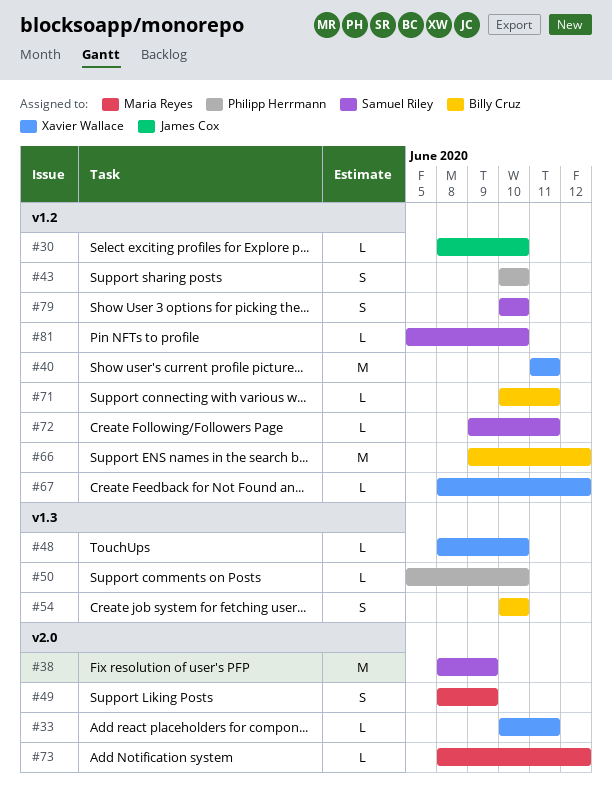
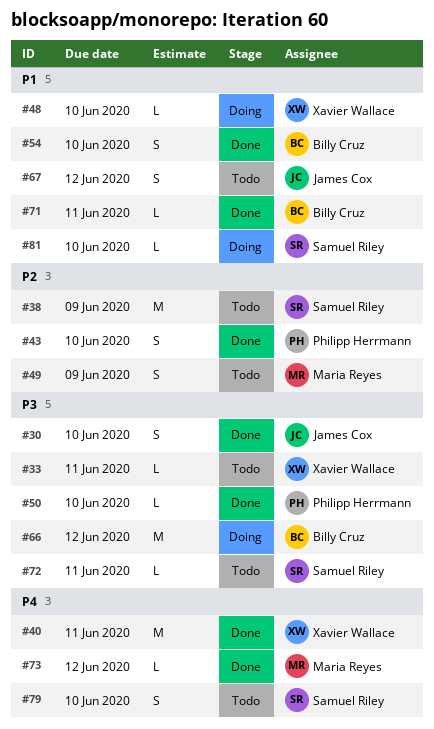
#30, estimate: L -> S
#67, owner: Xavier Wallace -> James Cox
#67, estimate: L -> S

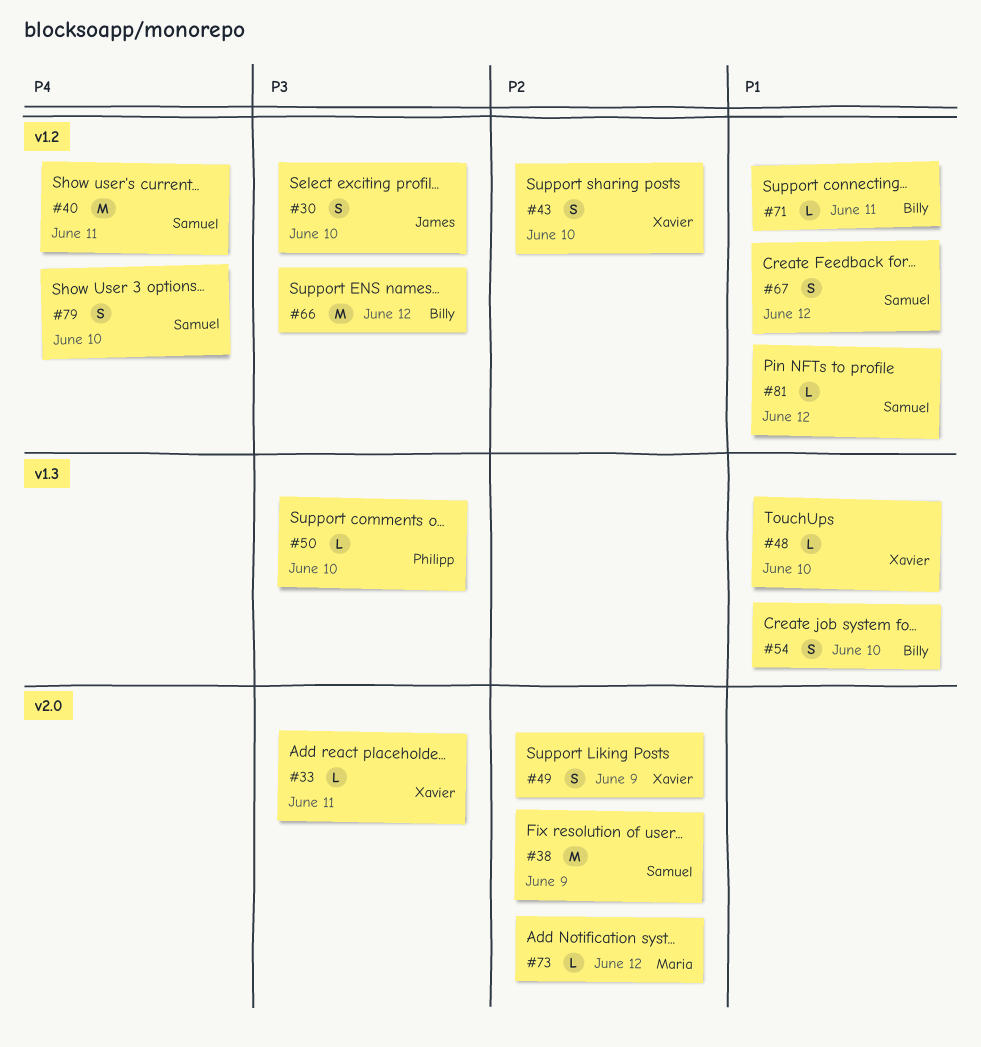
#40, owner: Xavier Wallace -> Samuel Riley
#43, owner: Philipp Herrmann -> Xavier Wallace
#49, owner: Maria Reyes -> Xavier Wallace
#67, owner: James Cox -> Samuel Riley
#72: present -> none
#73, priority: P4 -> P2
#81, due: Jun 10 -> Jun 12

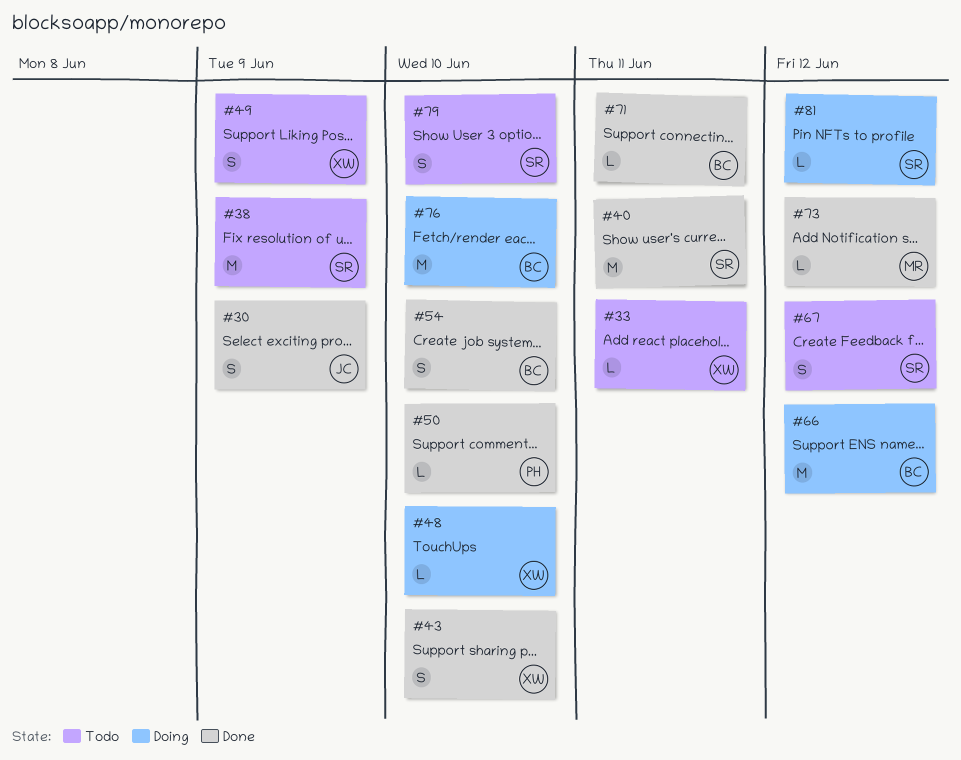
#30, due: Jun 10 -> Jun 9
#76: none -> present

